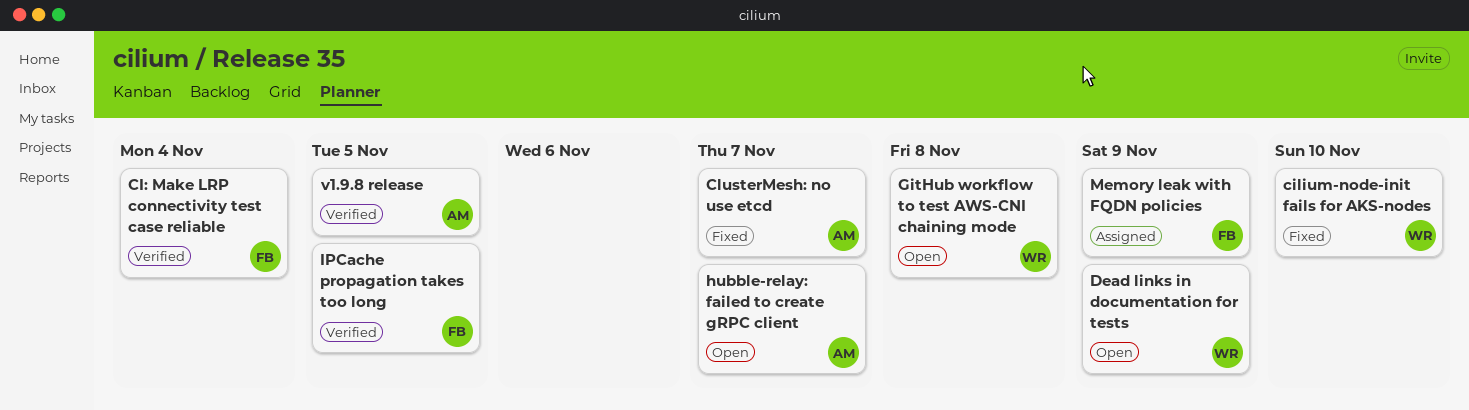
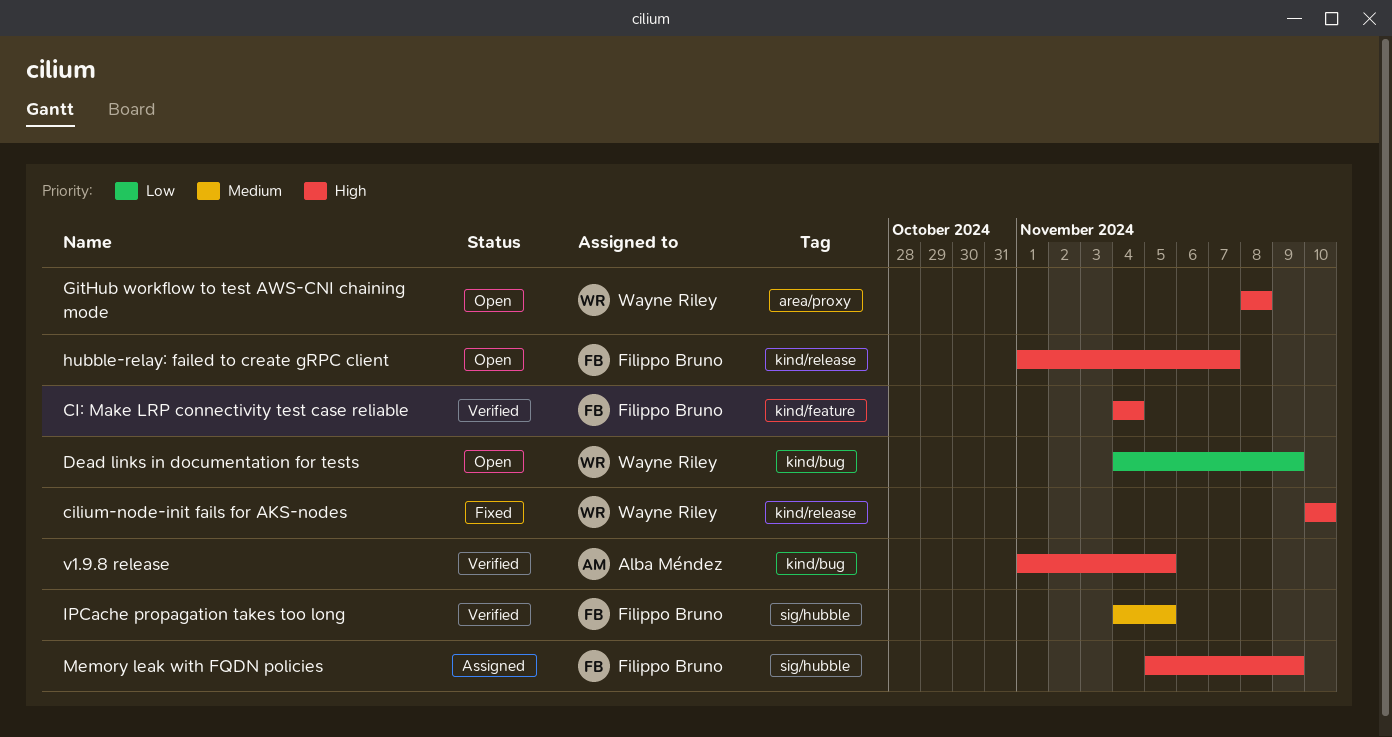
ClusterMesh: no use etcd: present -> none
hubble-relay: failed to create gRPC client, owner: Alba Méndez -> Filippo Bruno

